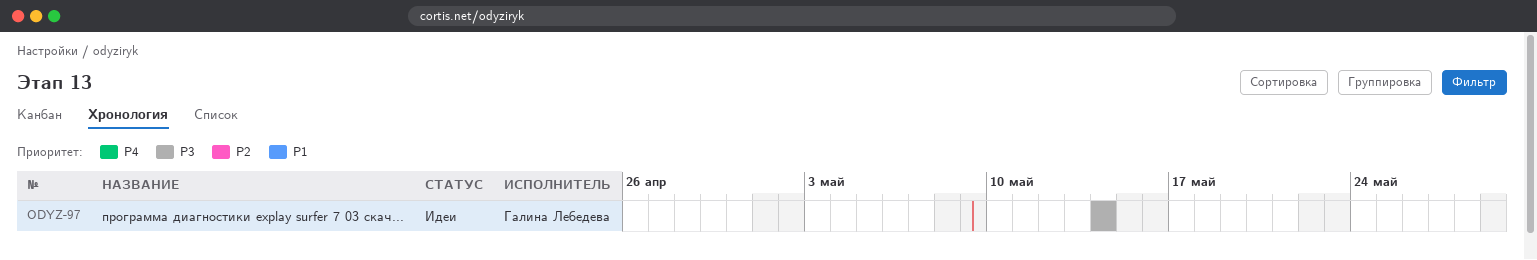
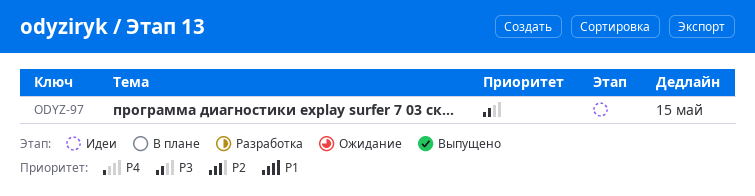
ODYZ-97, due: May 14 -> May 15

